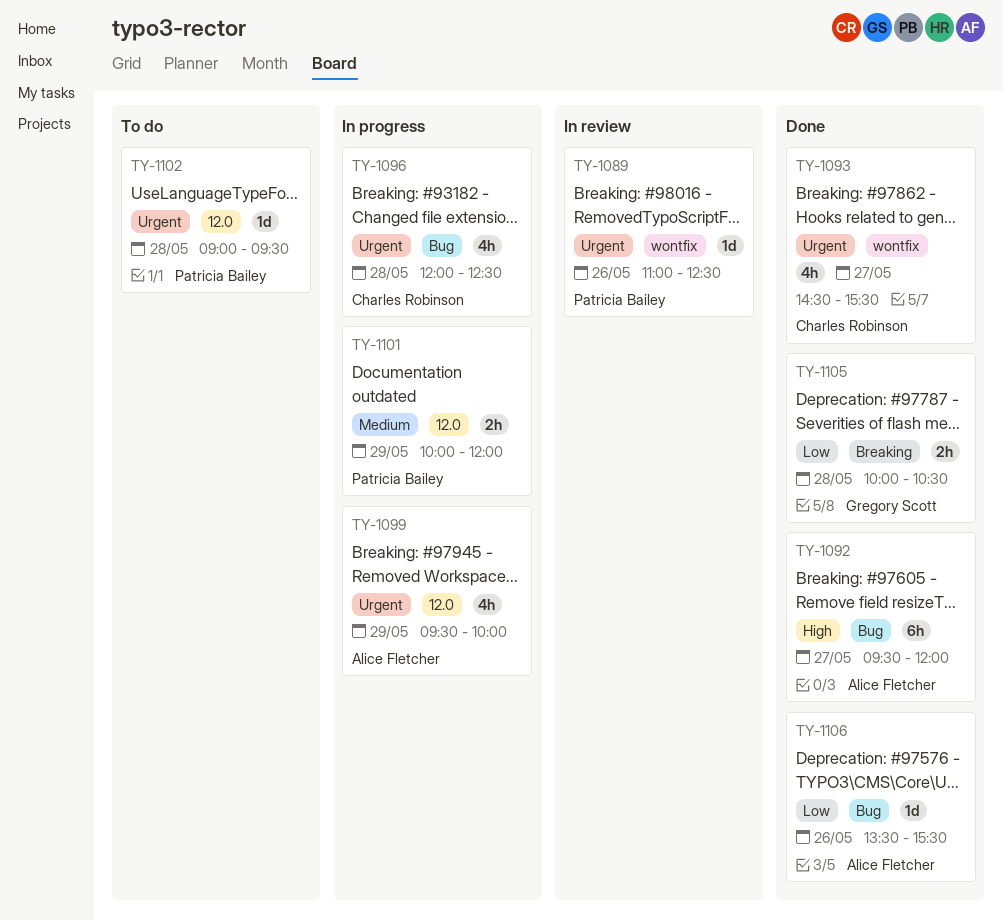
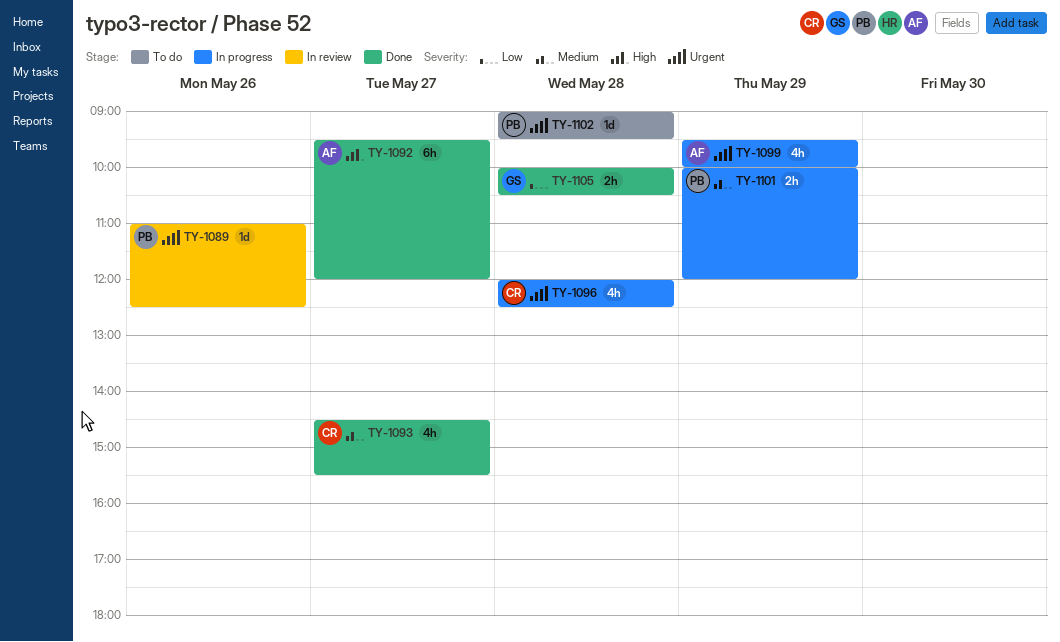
TY-1093, priority: Urgent -> Medium
TY-1106: present -> none

